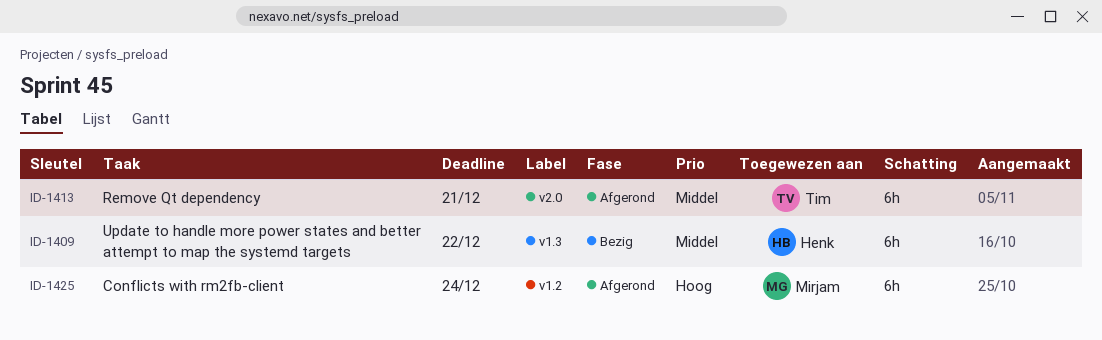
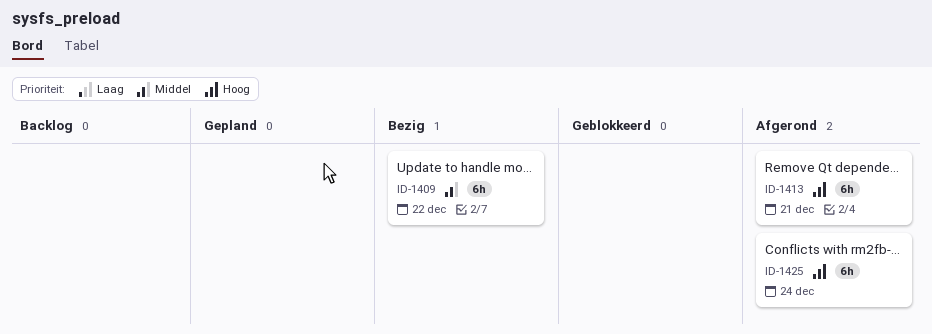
ID-1413, priority: Middel -> Hoog

